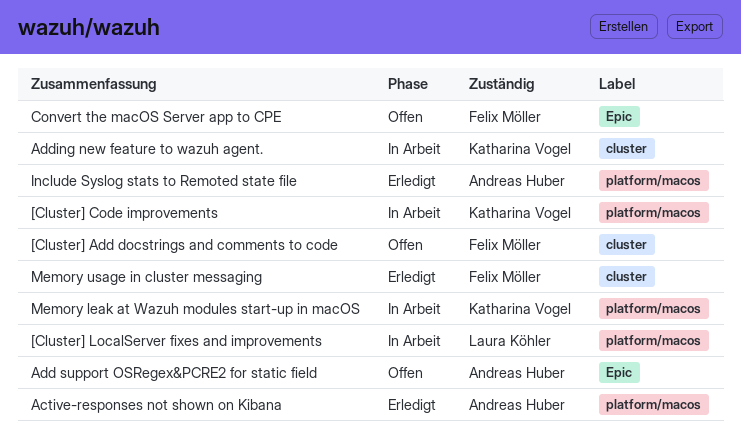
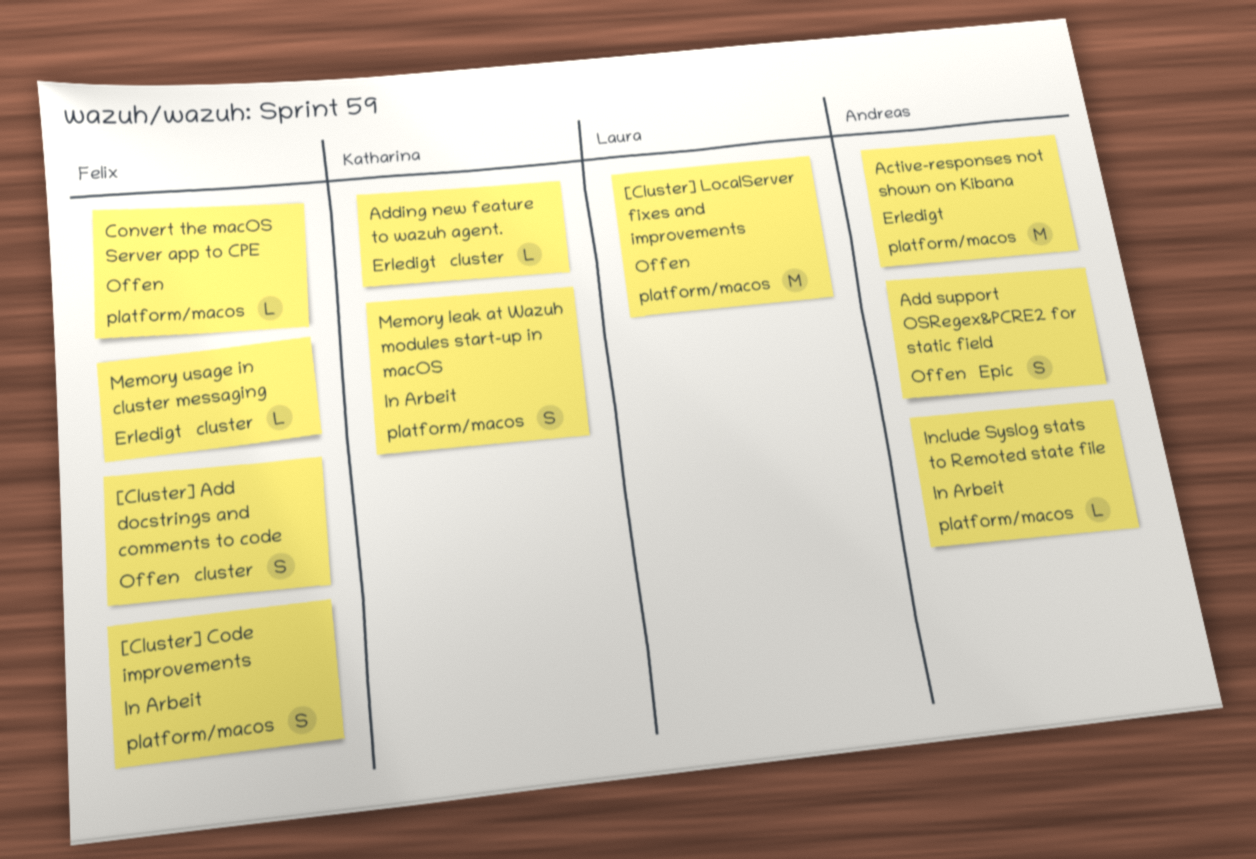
[Cluster] Code improvements, owner: Katharina Vogel -> Felix Möller
[Cluster] LocalServer fixes and improvements, status: In Arbeit -> Offen
Adding new feature to wazuh agent., status: In Arbeit -> Erledigt
Convert the macOS Server app to CPE, label: Epic -> platform/macos
Include Syslog stats to Remoted state file, status: Erledigt -> In Arbeit

